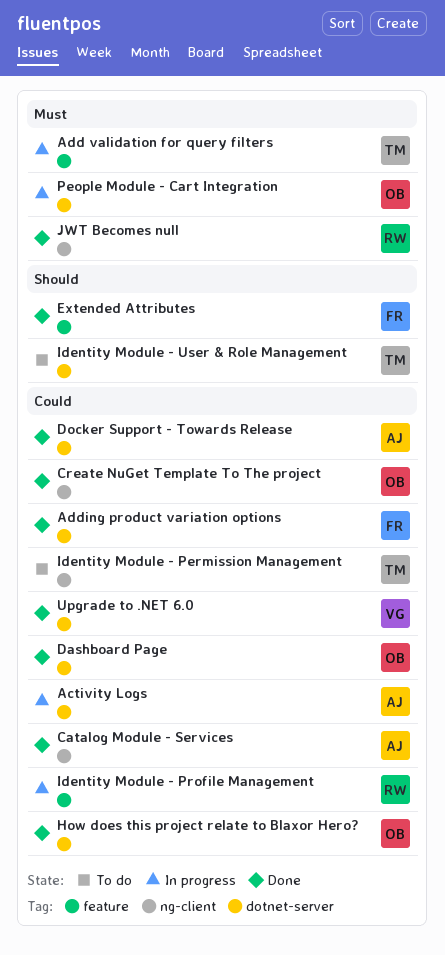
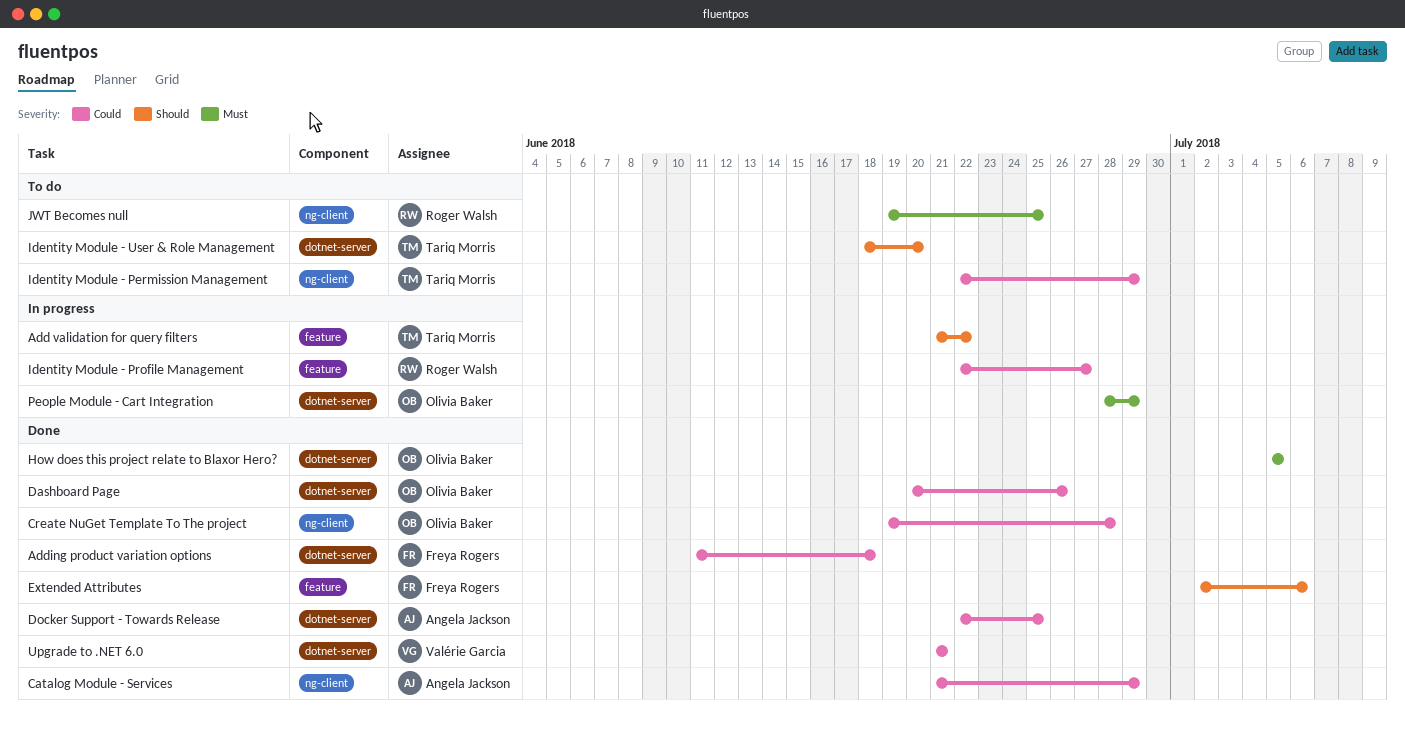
Activity Logs: present -> none
Add validation for query filters, priority: Must -> Should
How does this project relate to Blaxor Hero?, priority: Could -> Must
JWT Becomes null, status: Done -> To do

